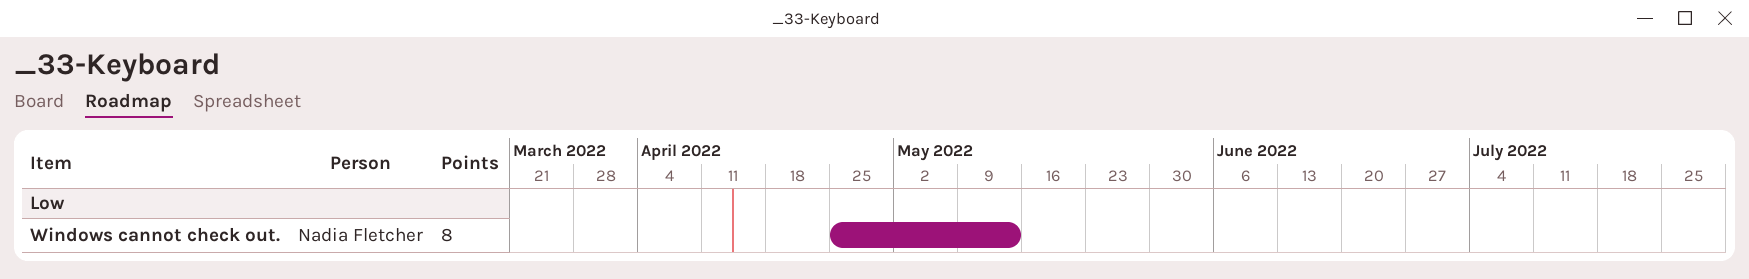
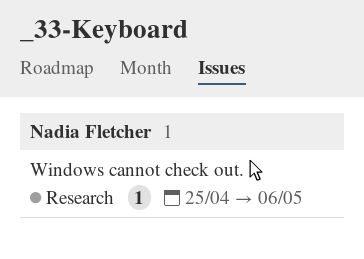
Windows cannot check out., estimate: 8 -> 1
Windows cannot check out., due: May 13 -> May 6

